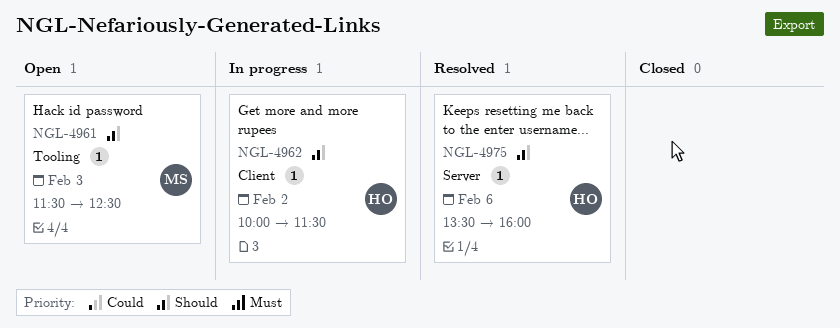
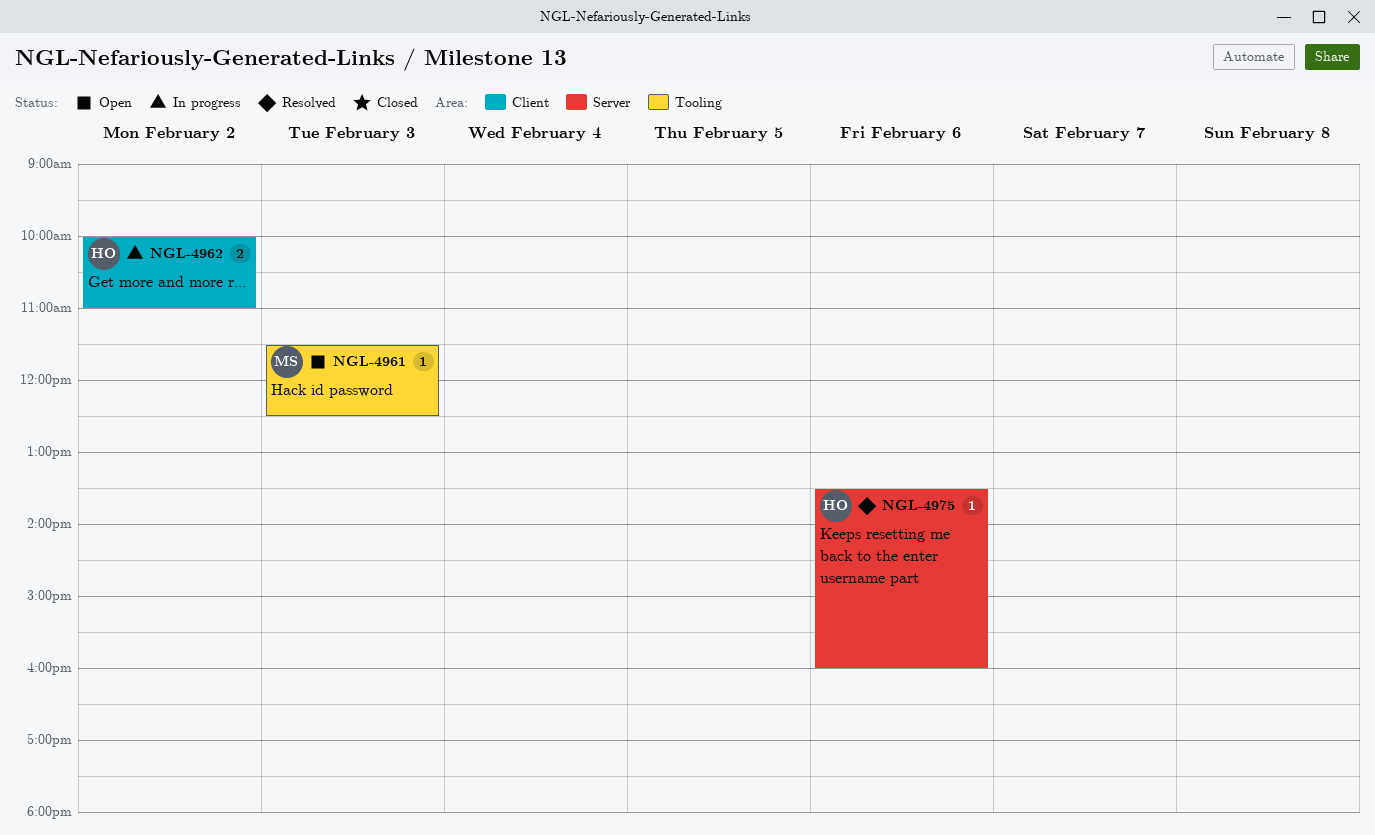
NGL-4962, estimate: 1 -> 2
NGL-4962, ends: 11:30 -> 11:00

